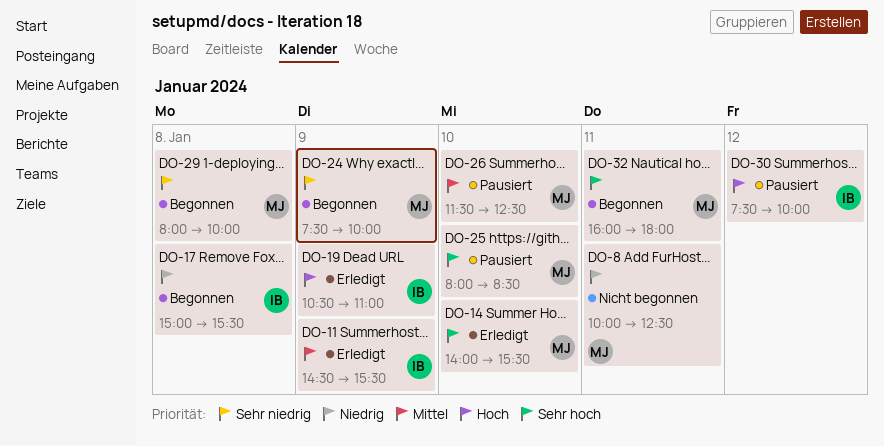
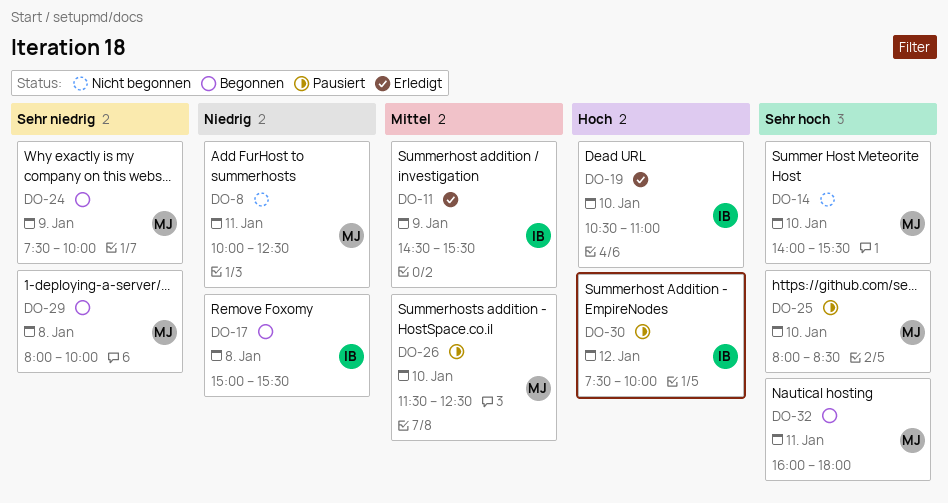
DO-14, status: Erledigt -> Nicht begonnen
DO-19, day: Jan 9 -> Jan 10

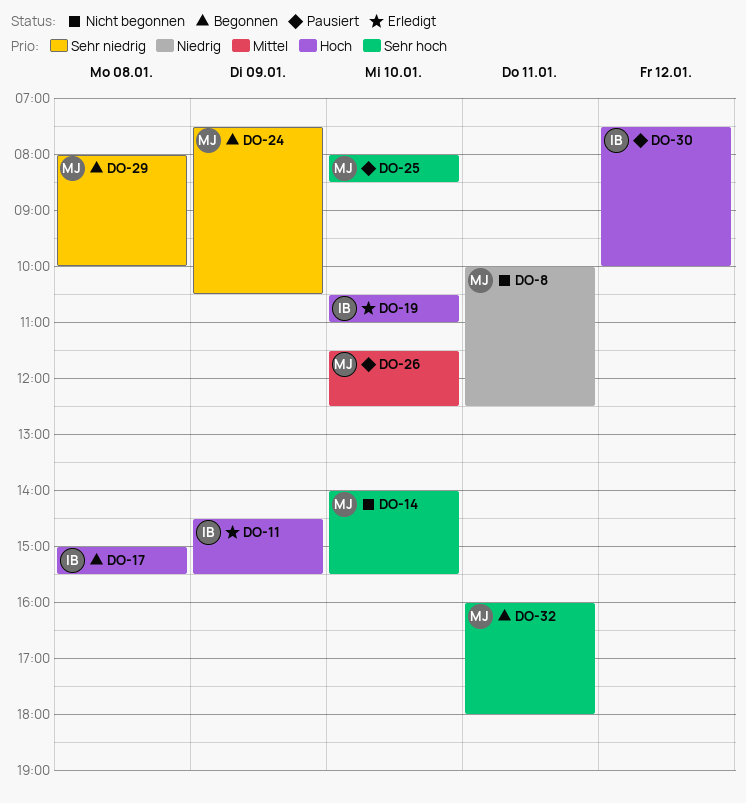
DO-11, priority: Mittel -> Hoch
DO-17, priority: Niedrig -> Hoch
DO-24, ends: 10:00 -> 10:30

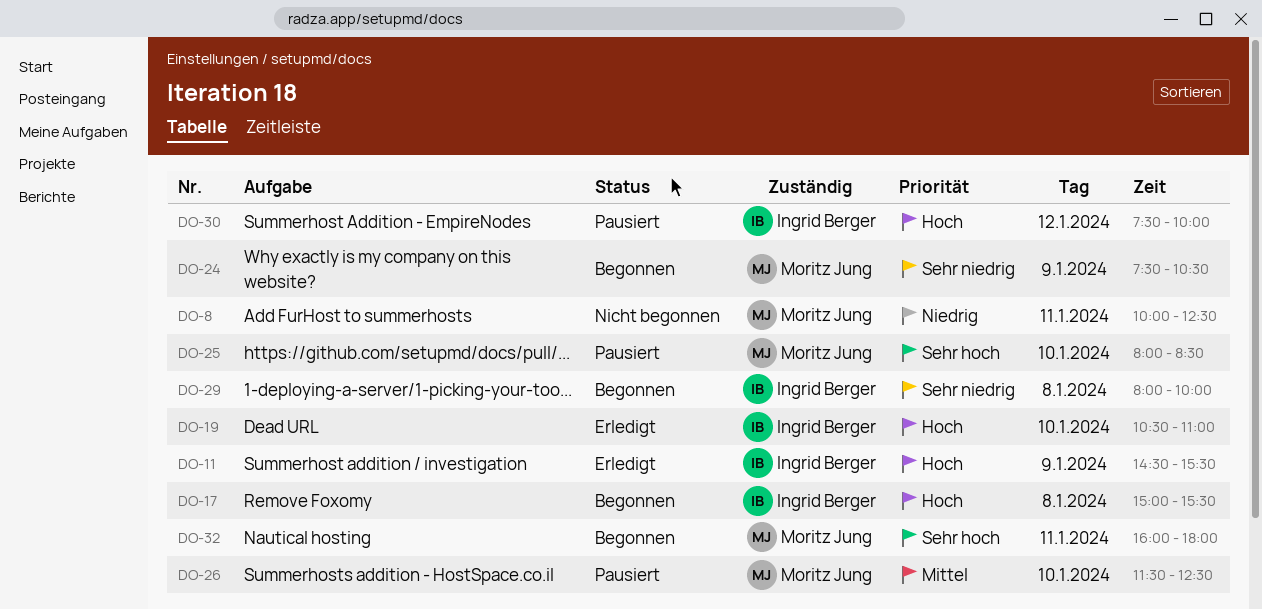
DO-14: present -> none
DO-29, owner: Moritz Jung -> Ingrid Berger

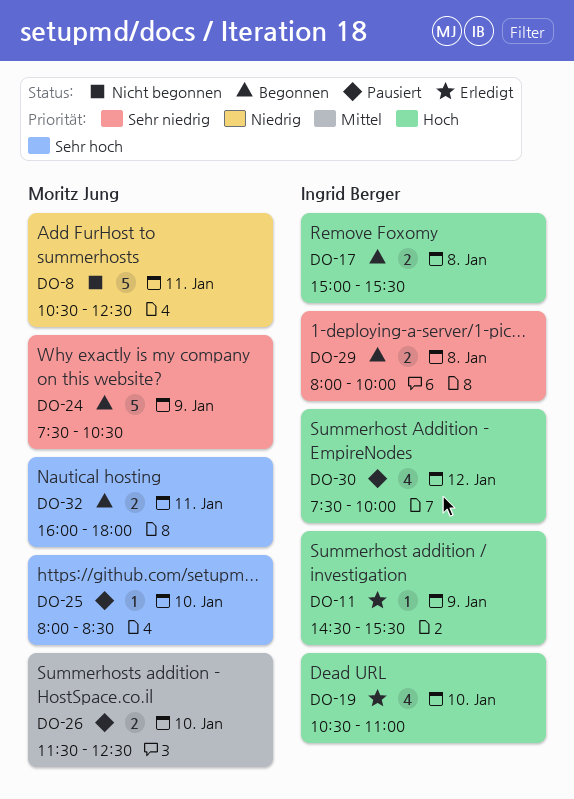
DO-8, begins: 10:00 -> 10:30

